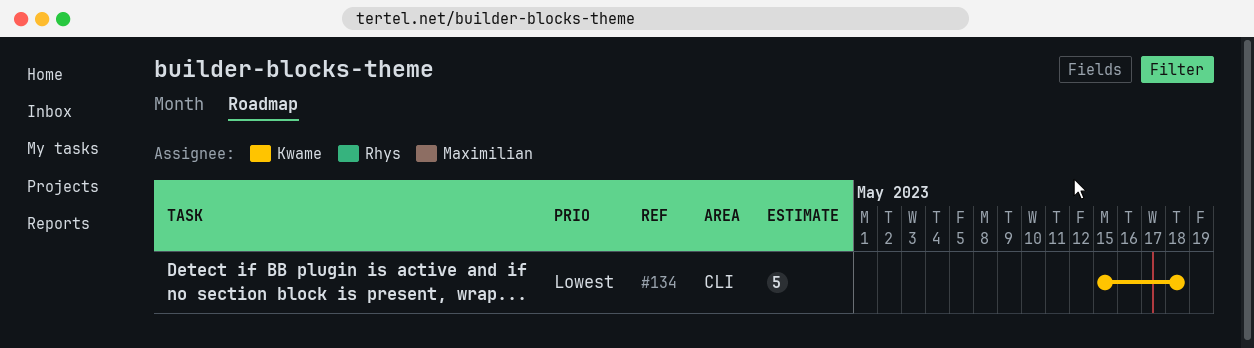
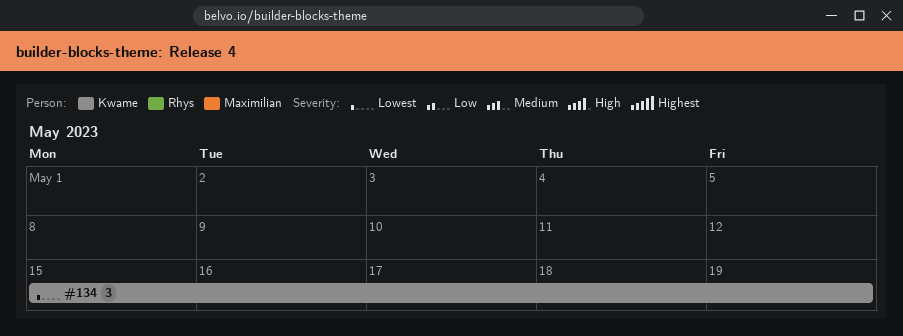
#134, estimate: 5 -> 3
#134, due: May 18 -> May 19

